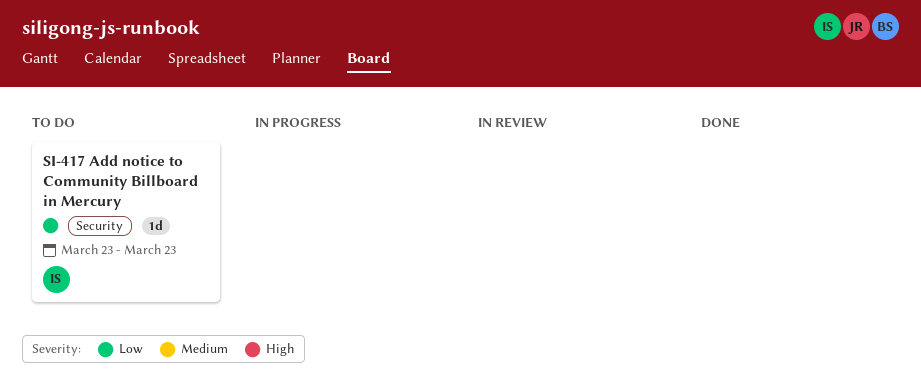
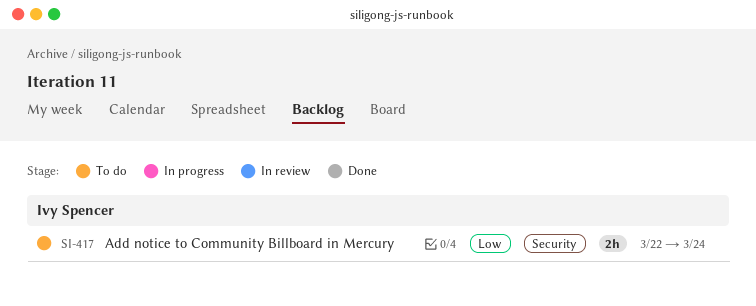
SI-417, estimate: 1d -> 2h
SI-417, start: Mar 23 -> Mar 22
SI-417, due: Mar 23 -> Mar 24

